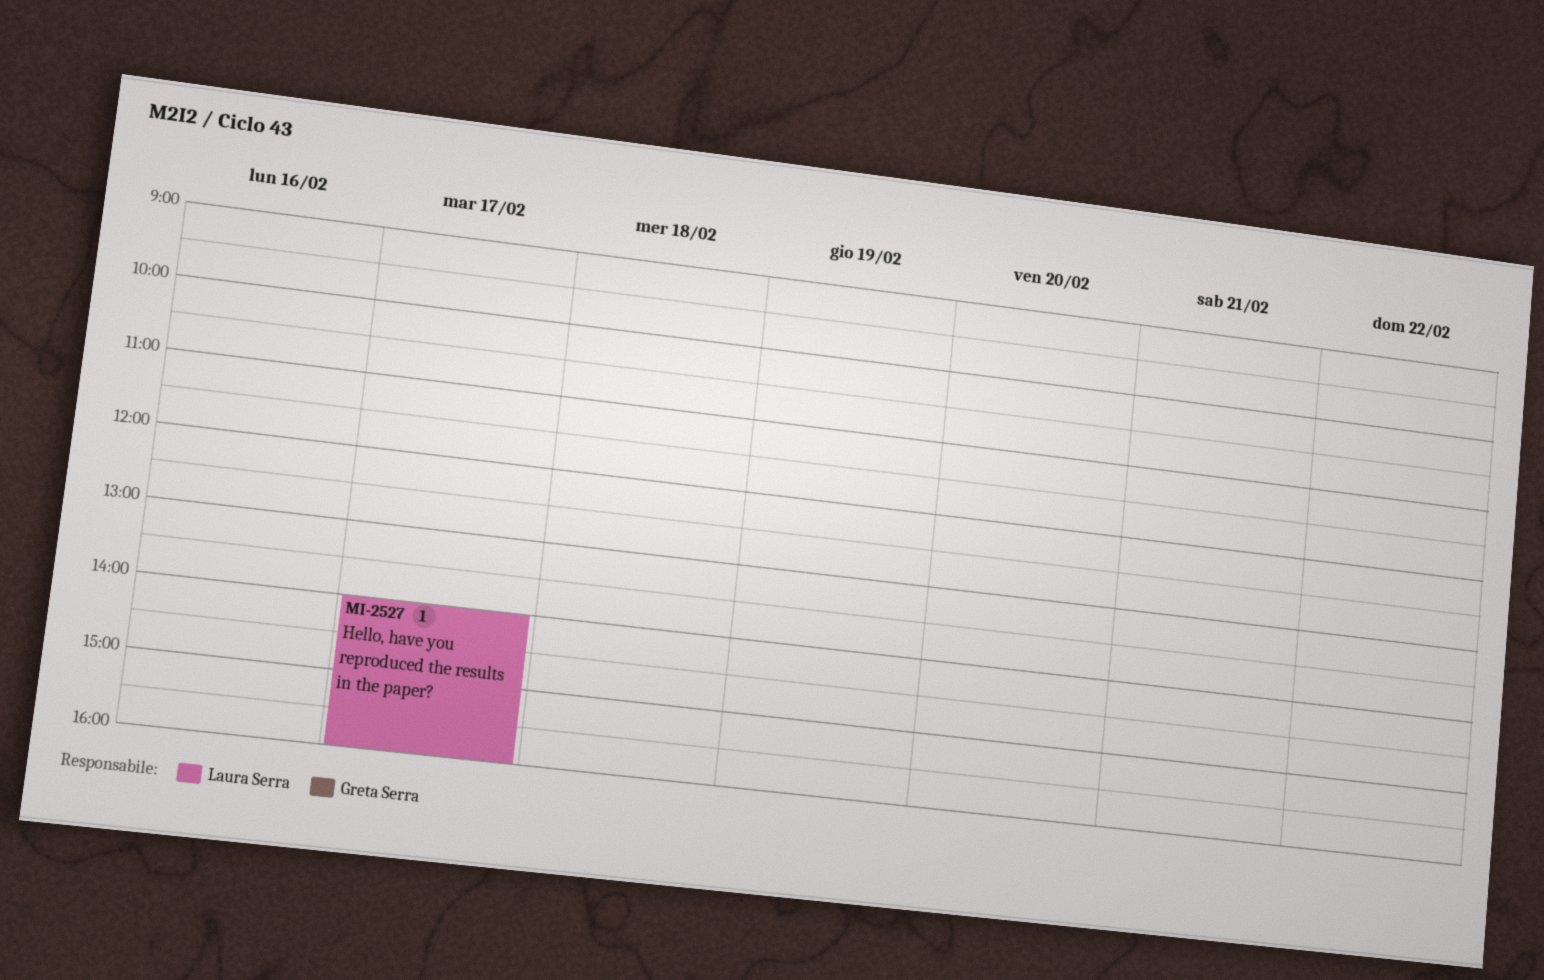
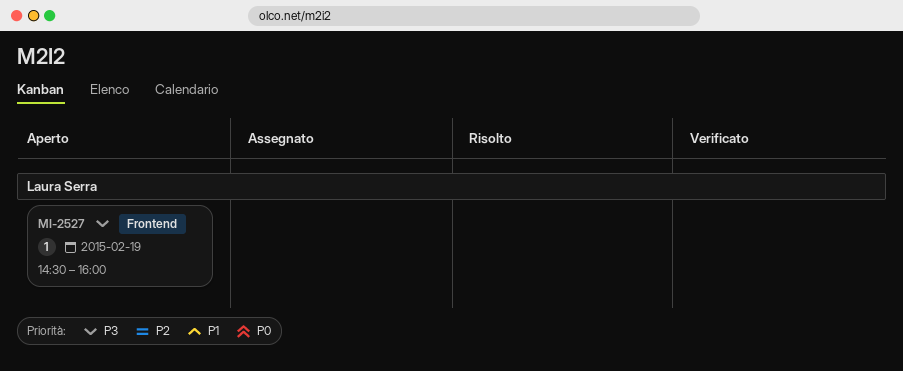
MI-2527, day: Feb 17 -> Feb 19
MI-2527, begins: 14:00 -> 14:30

